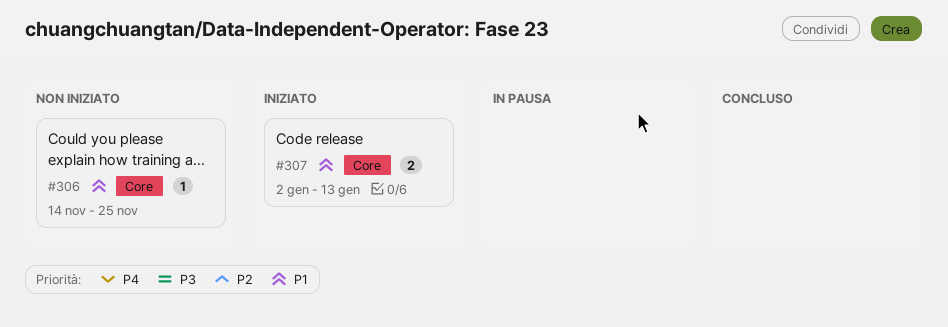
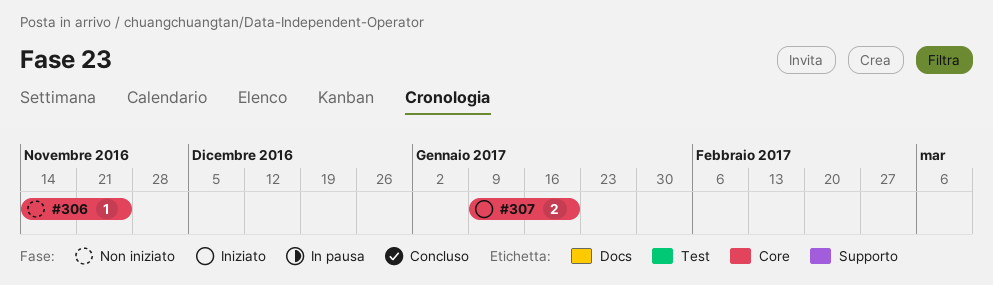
#307, start: Jan 2 -> Jan 9
#307, due: Jan 13 -> Jan 20

